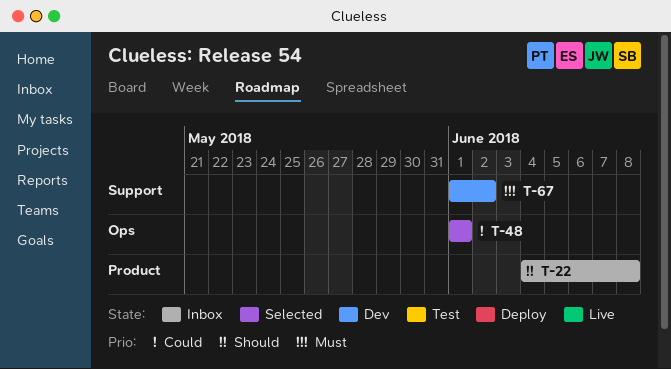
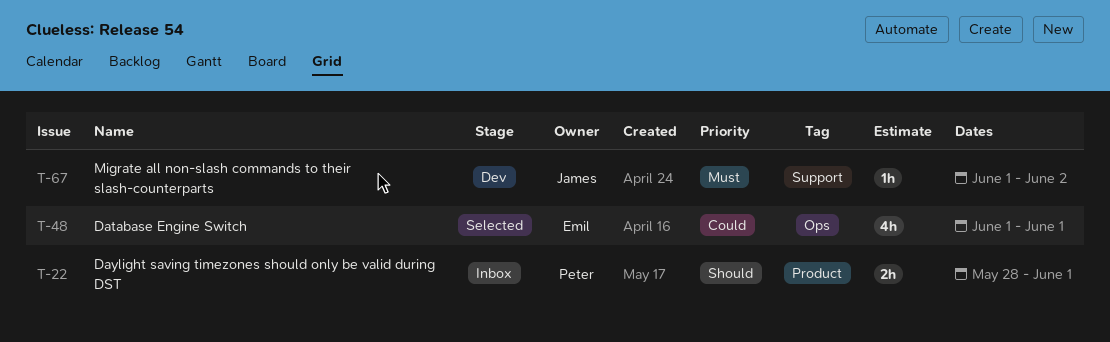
T-22, start: Jun 4 -> May 28
T-22, due: Jun 8 -> Jun 1

